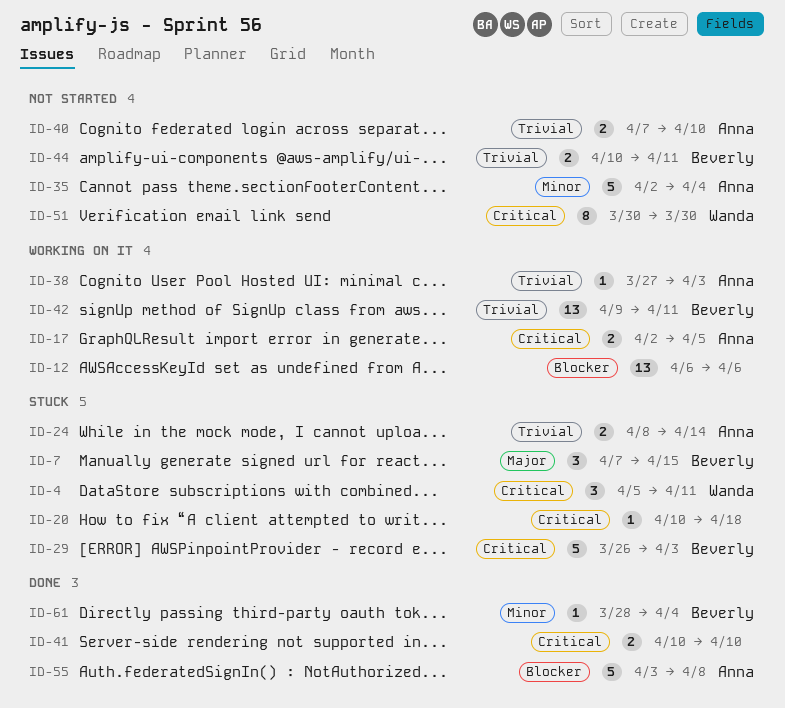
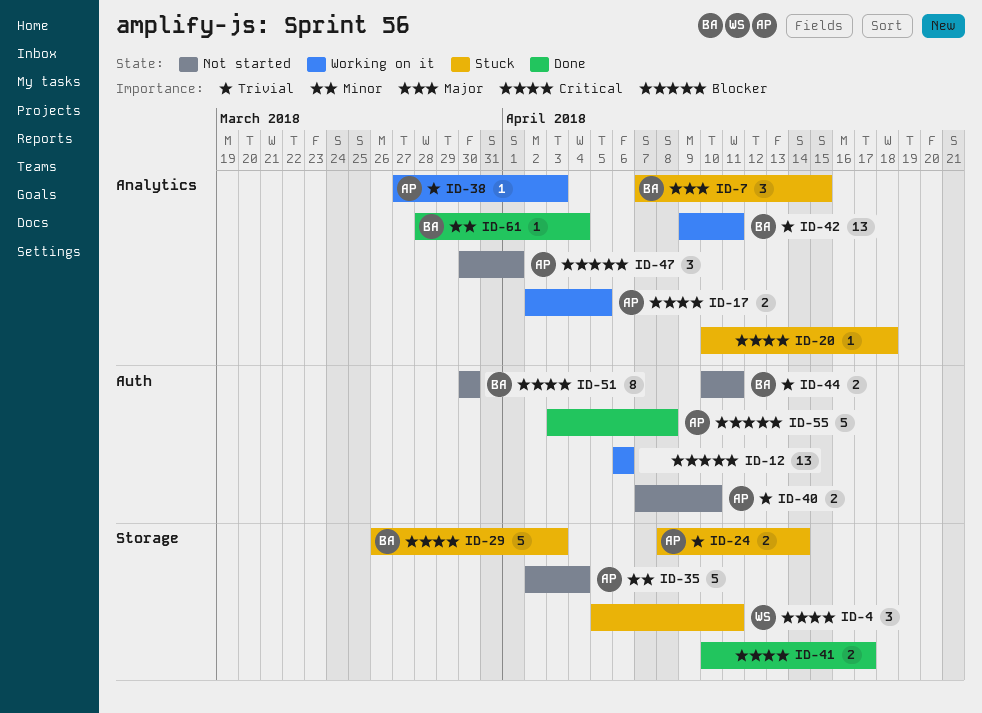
ID-41, due: Apr 10 -> Apr 17
ID-47: none -> present
ID-51, owner: Wanda -> Beverly

